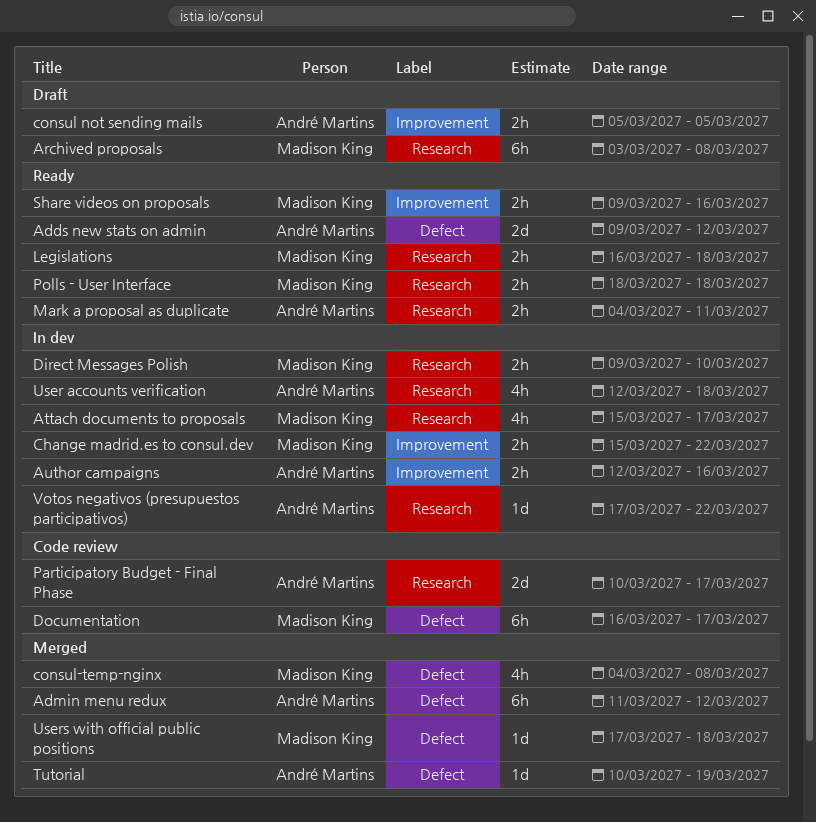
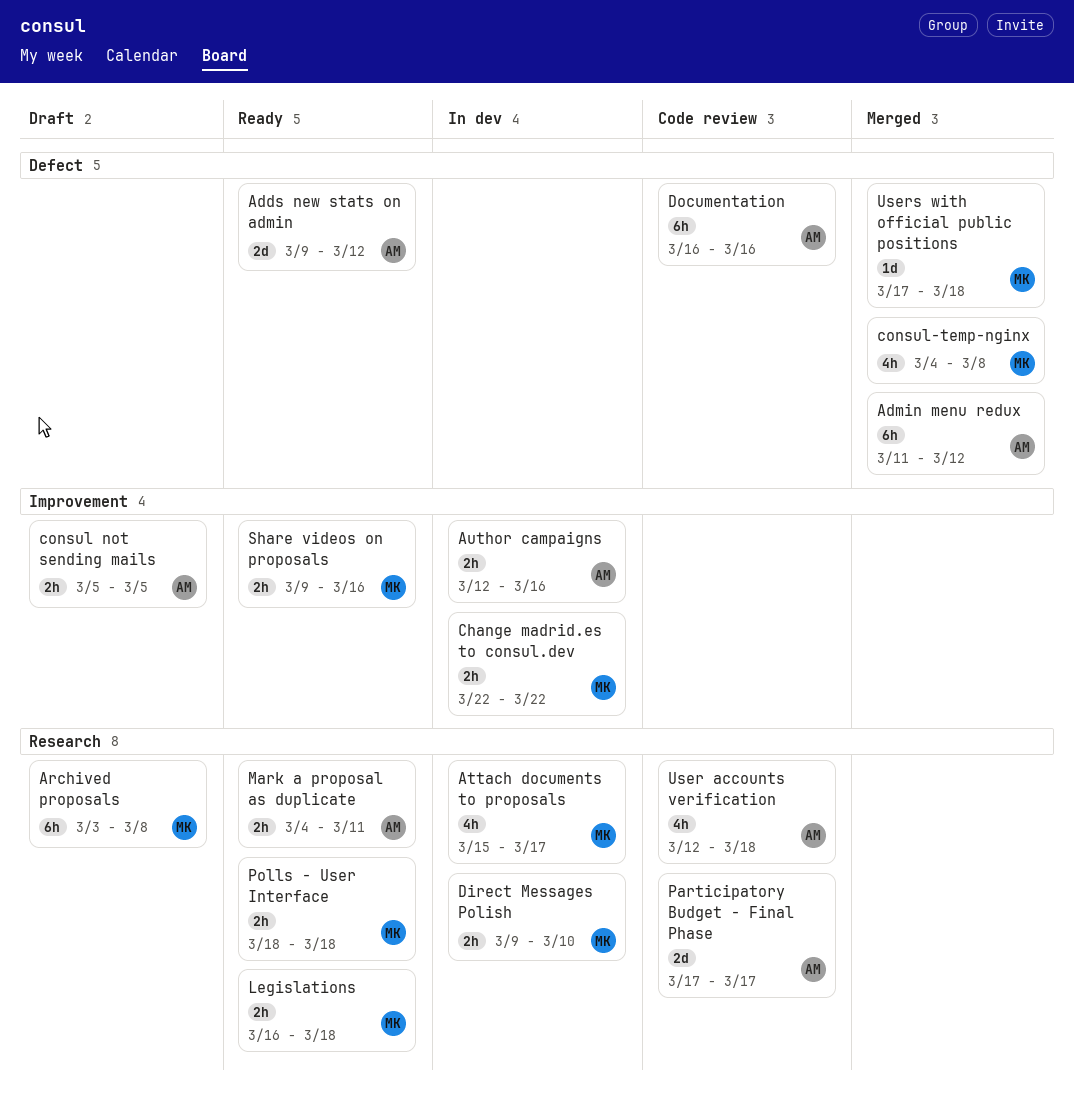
Change madrid.es to consul.dev, start: Mar 15 -> Mar 22
Documentation, owner: Madison King -> André Martins
Documentation, due: Mar 17 -> Mar 16
Participatory Budget - Final Phase, start: Mar 10 -> Mar 17
Tutorial: present -> none
User accounts verification, status: In dev -> Code review
Votos negativos (presupuestos participativos): present -> none

